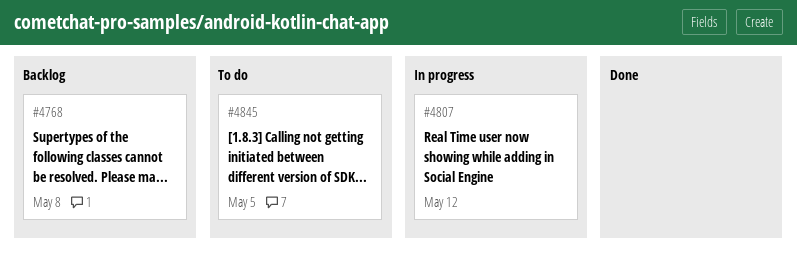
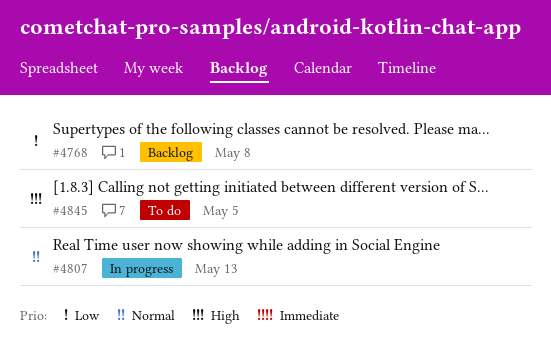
#4807, due: May 12 -> May 13

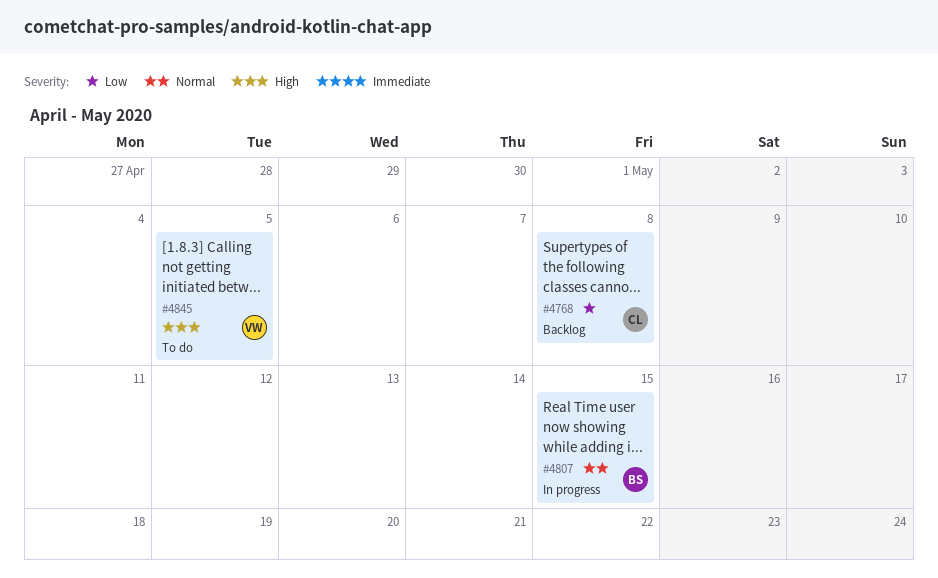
#4807, due: May 13 -> May 15

